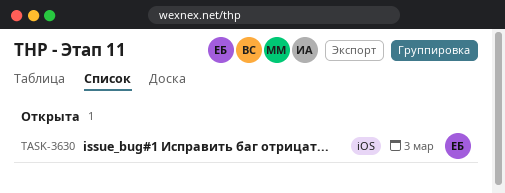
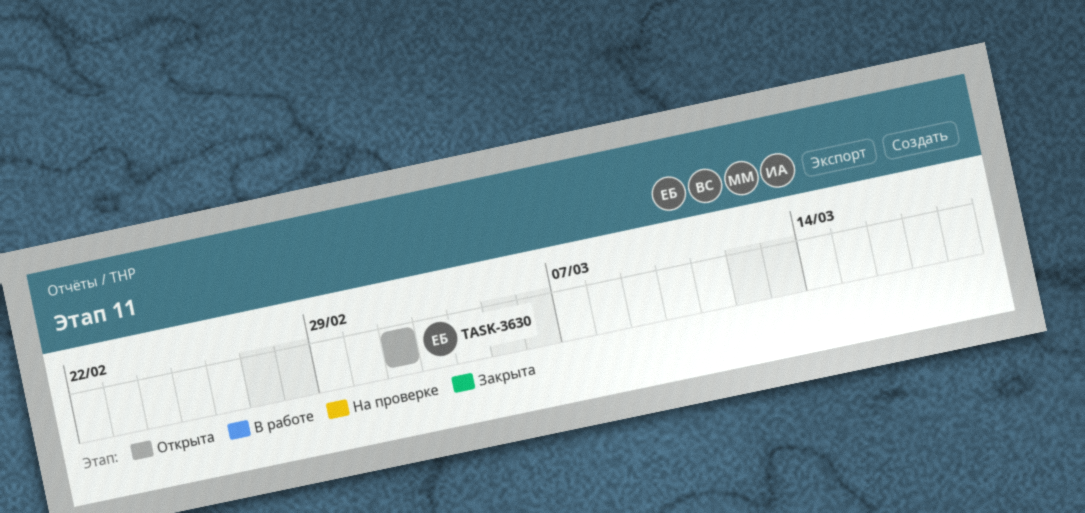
TASK-3630, due: Mar 3 -> Mar 2

